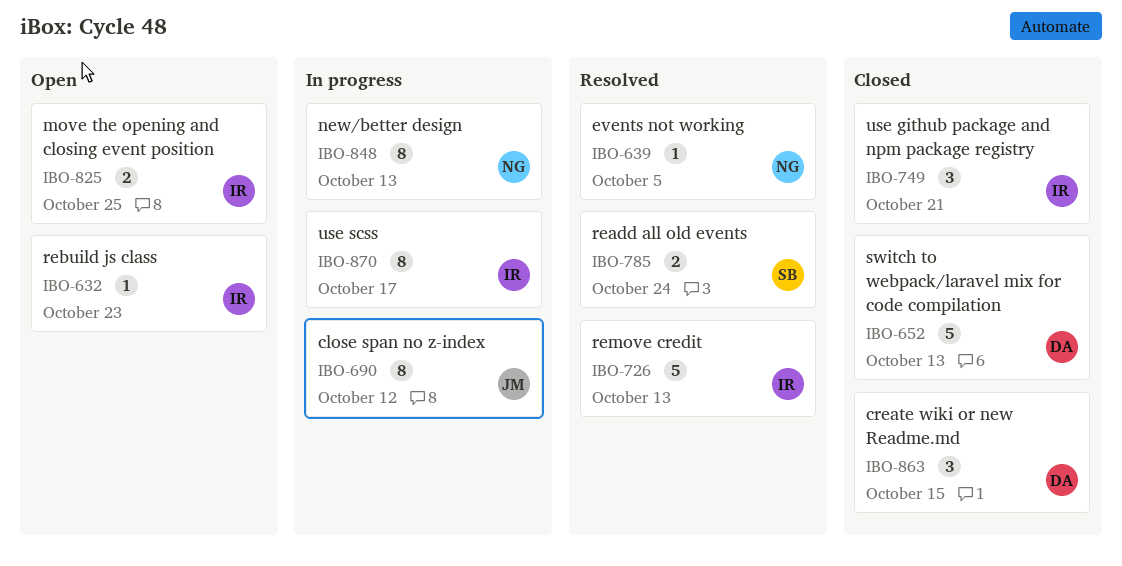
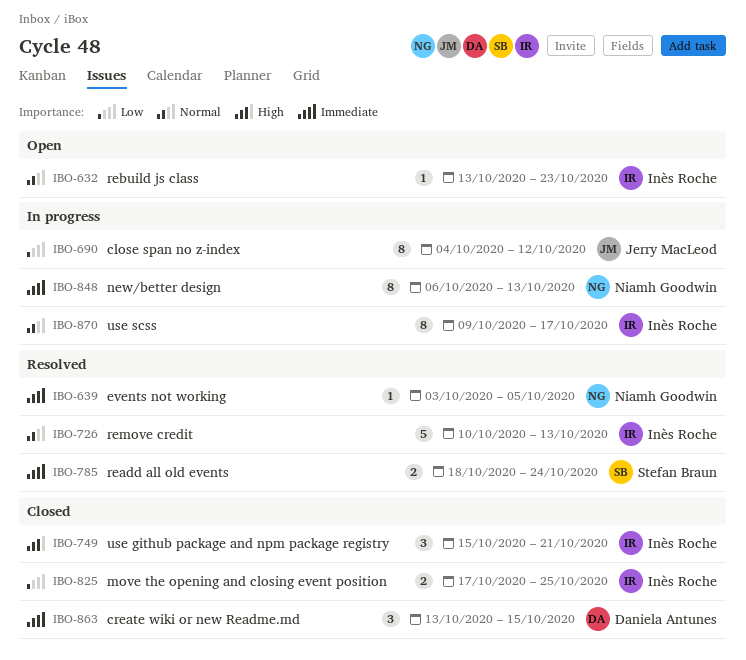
IBO-652: present -> none
IBO-825, status: Open -> Closed

